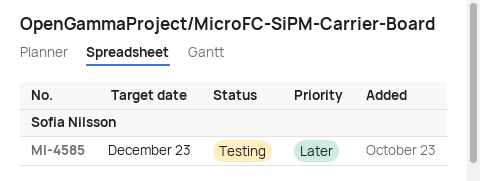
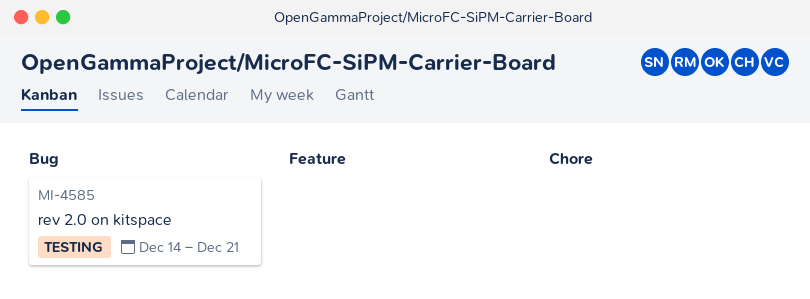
MI-4585, due: Dec 23 -> Dec 21

